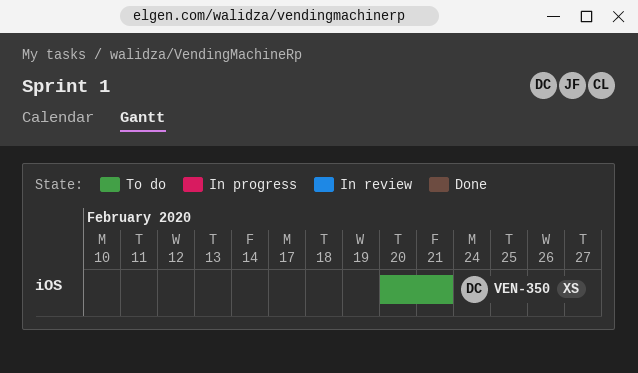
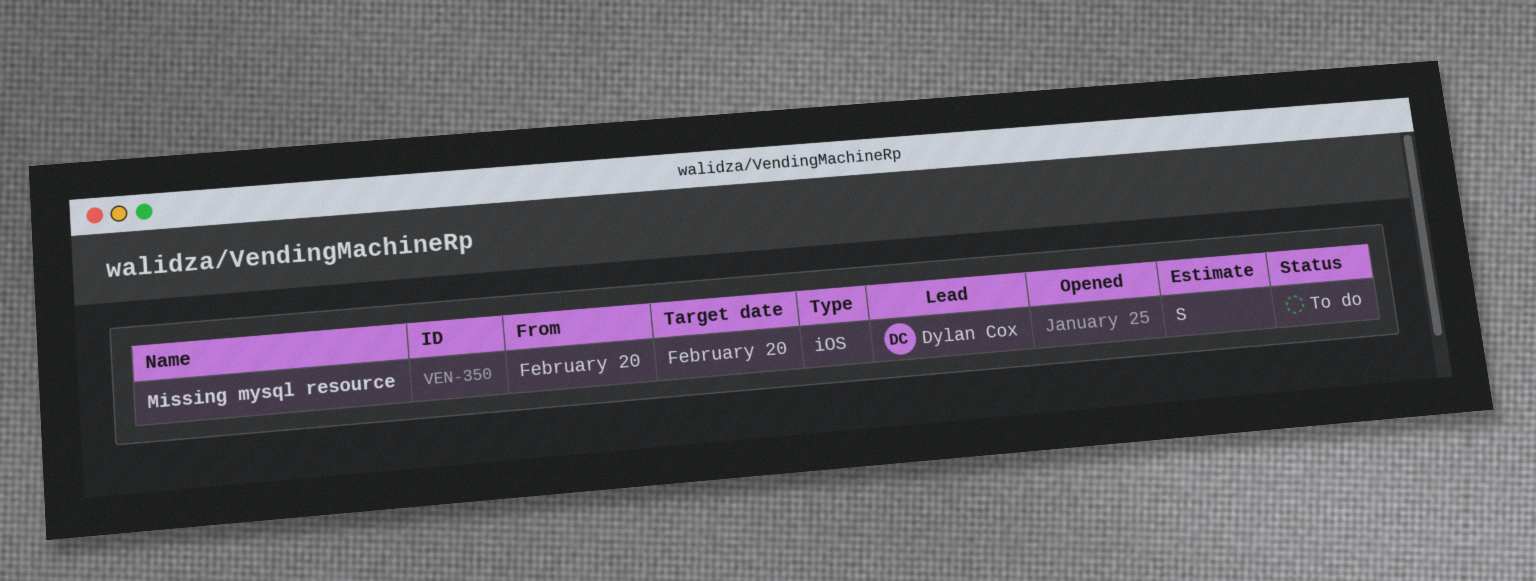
VEN-350, estimate: XS -> S
VEN-350, due: Feb 21 -> Feb 20

